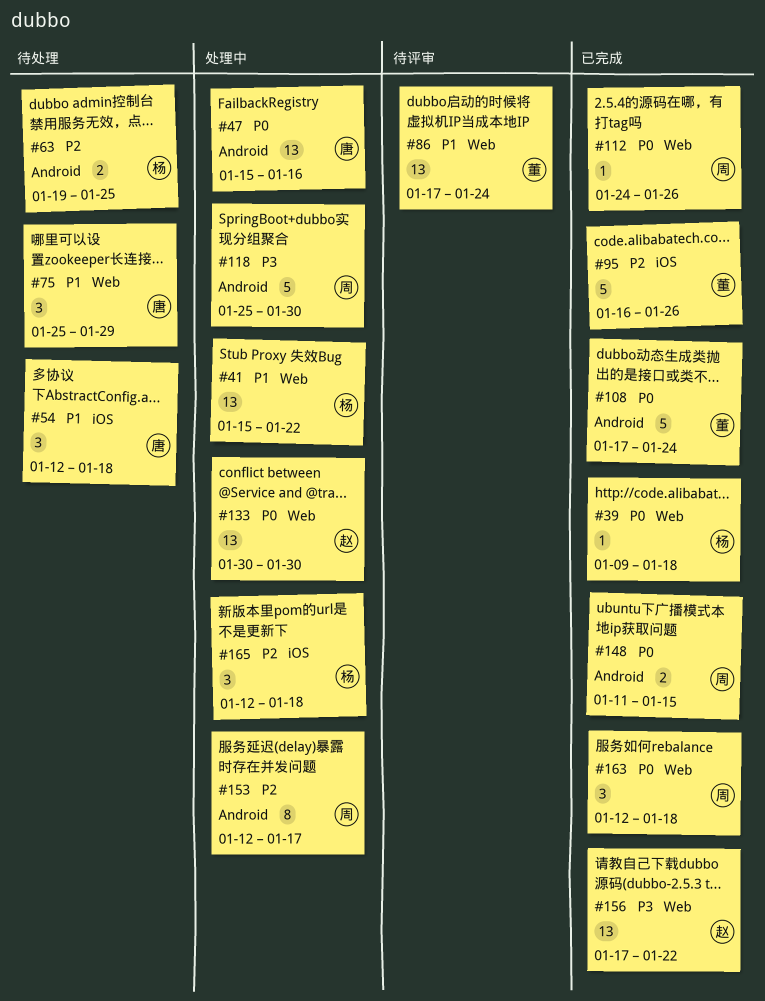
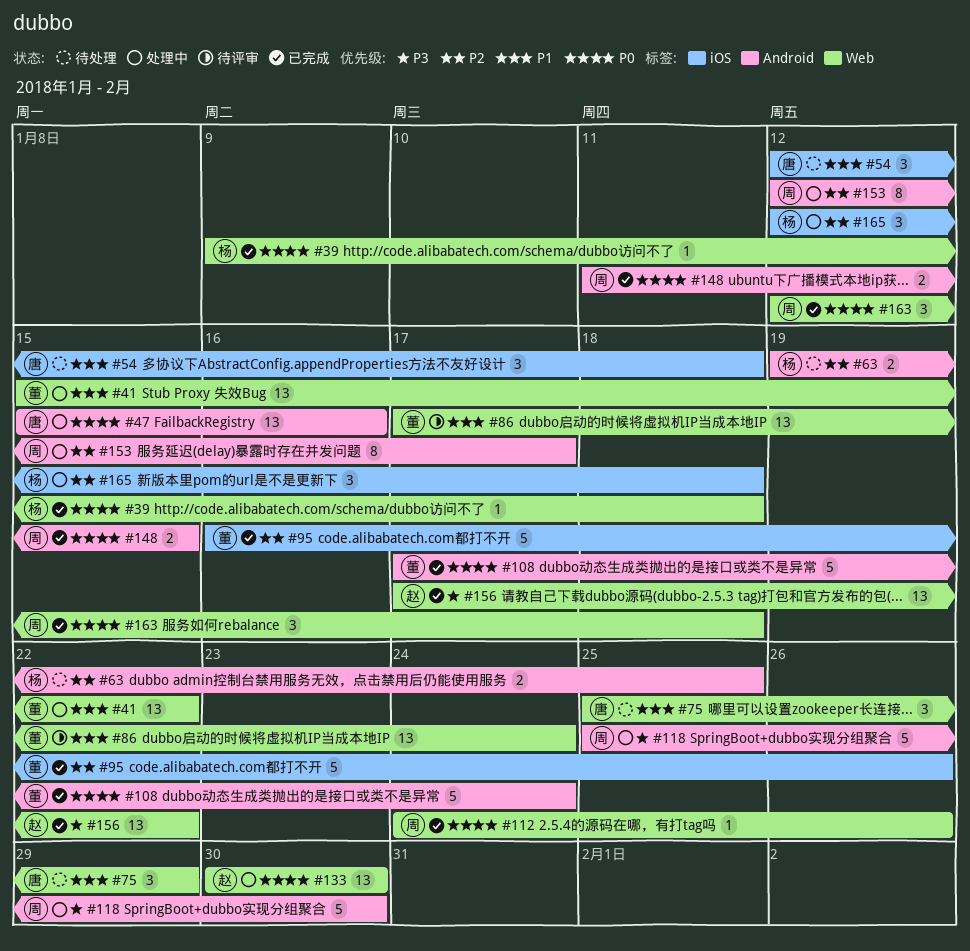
#41, owner: 杨 -> 董

